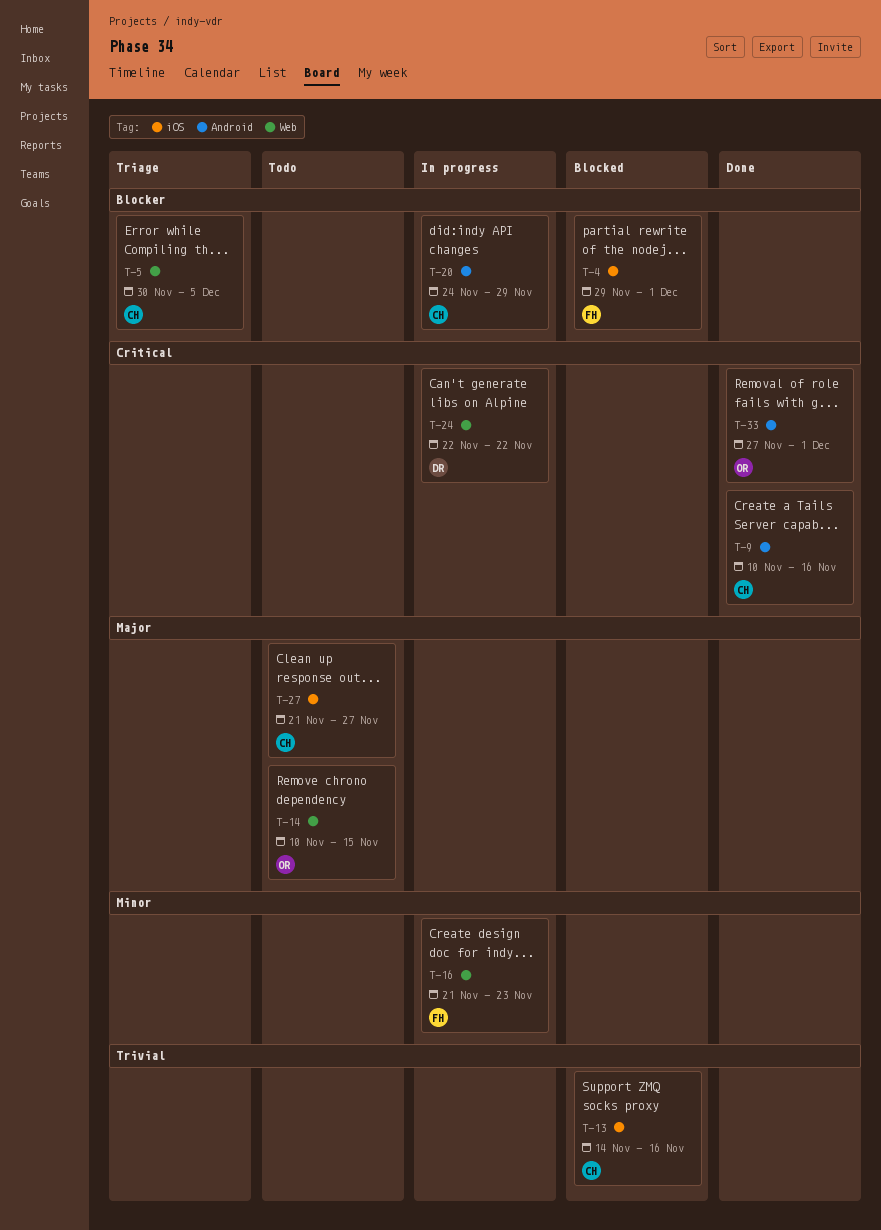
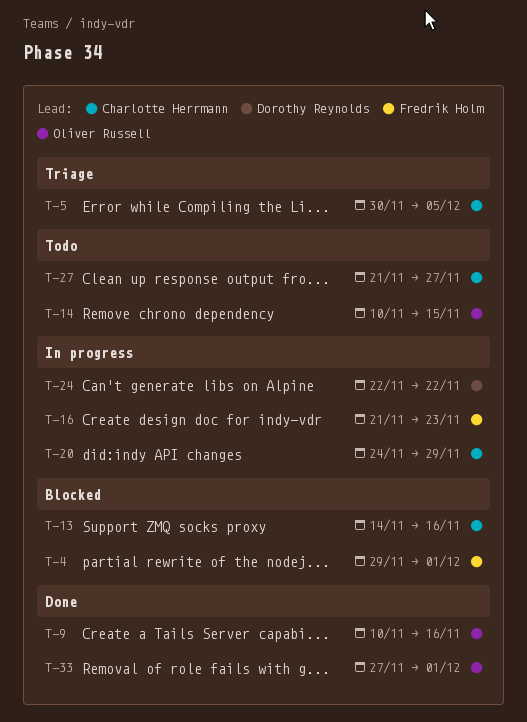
T-9, owner: Charlotte Herrmann -> Oliver Russell

